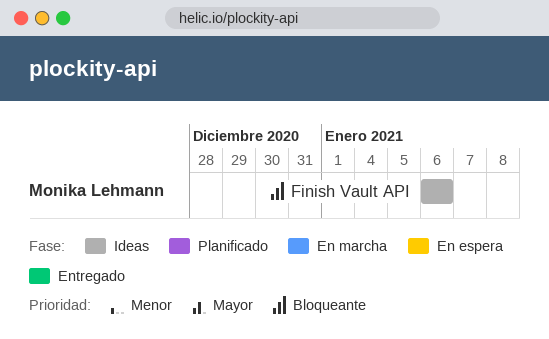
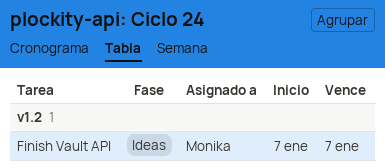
Finish Vault API, start: Jan 6 -> Jan 7
Finish Vault API, due: Jan 6 -> Jan 7

